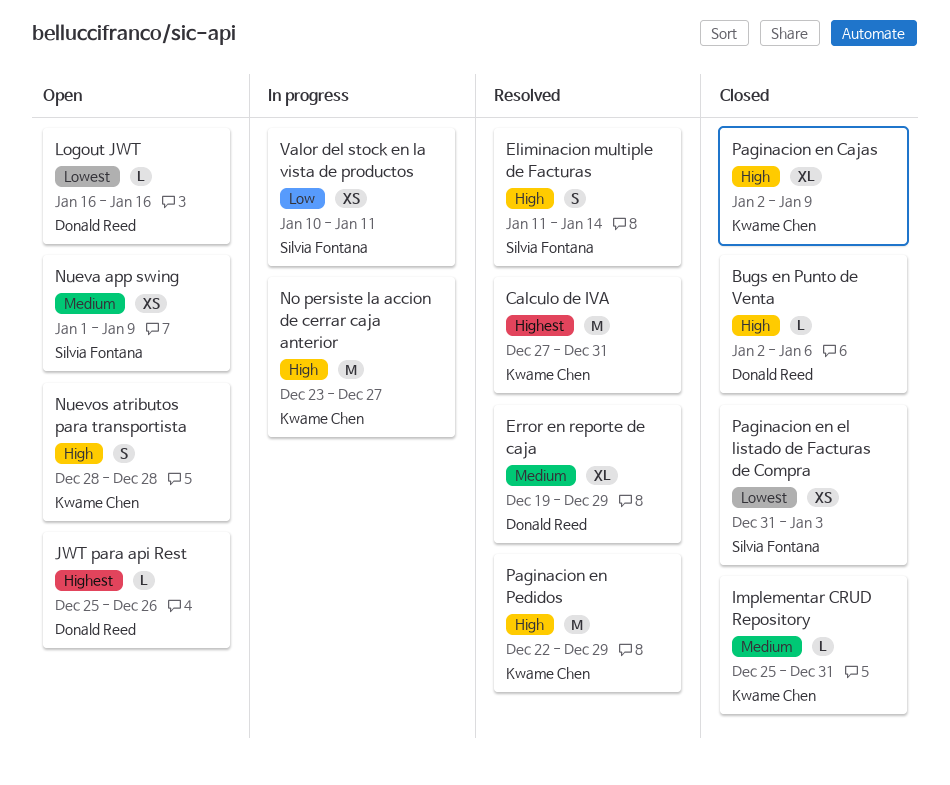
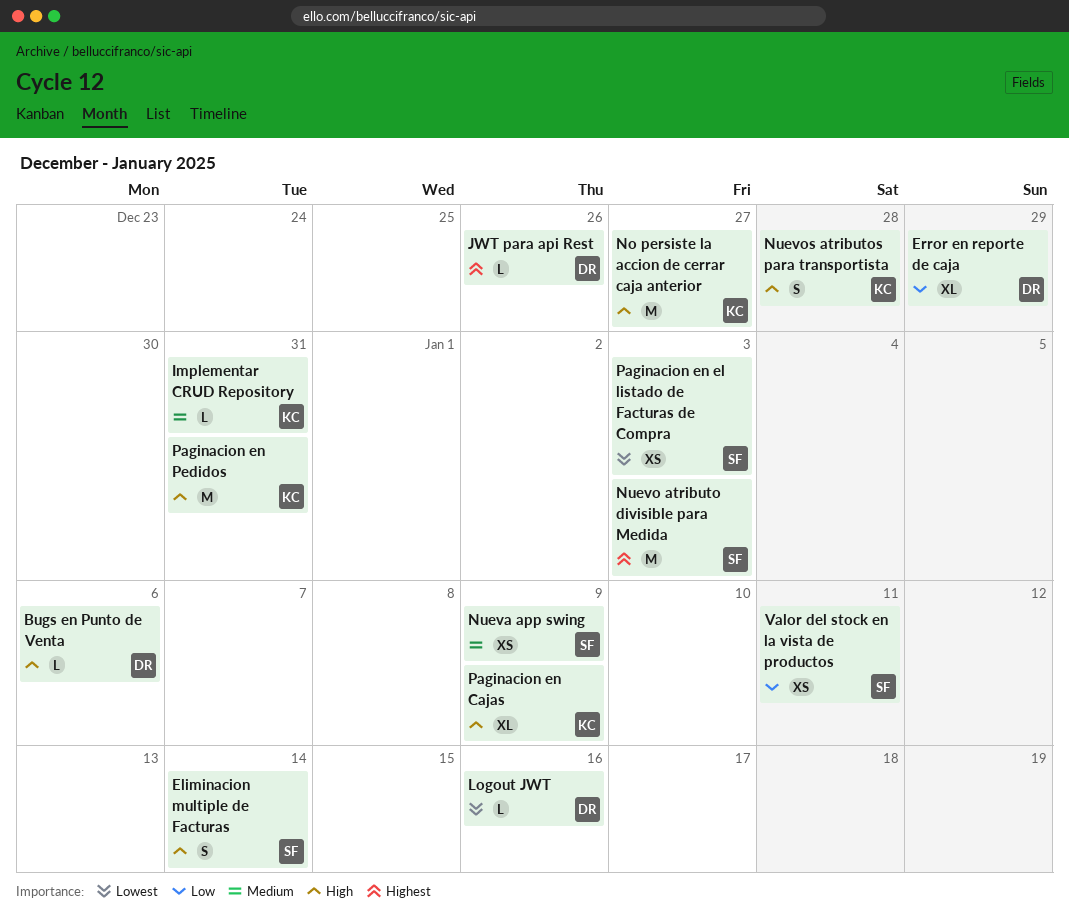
Calculo de IVA: present -> none
Error en reporte de caja, priority: Medium -> Low
Nuevo atributo divisible para Medida: none -> present
Paginacion en Pedidos, due: Dec 29 -> Dec 31

